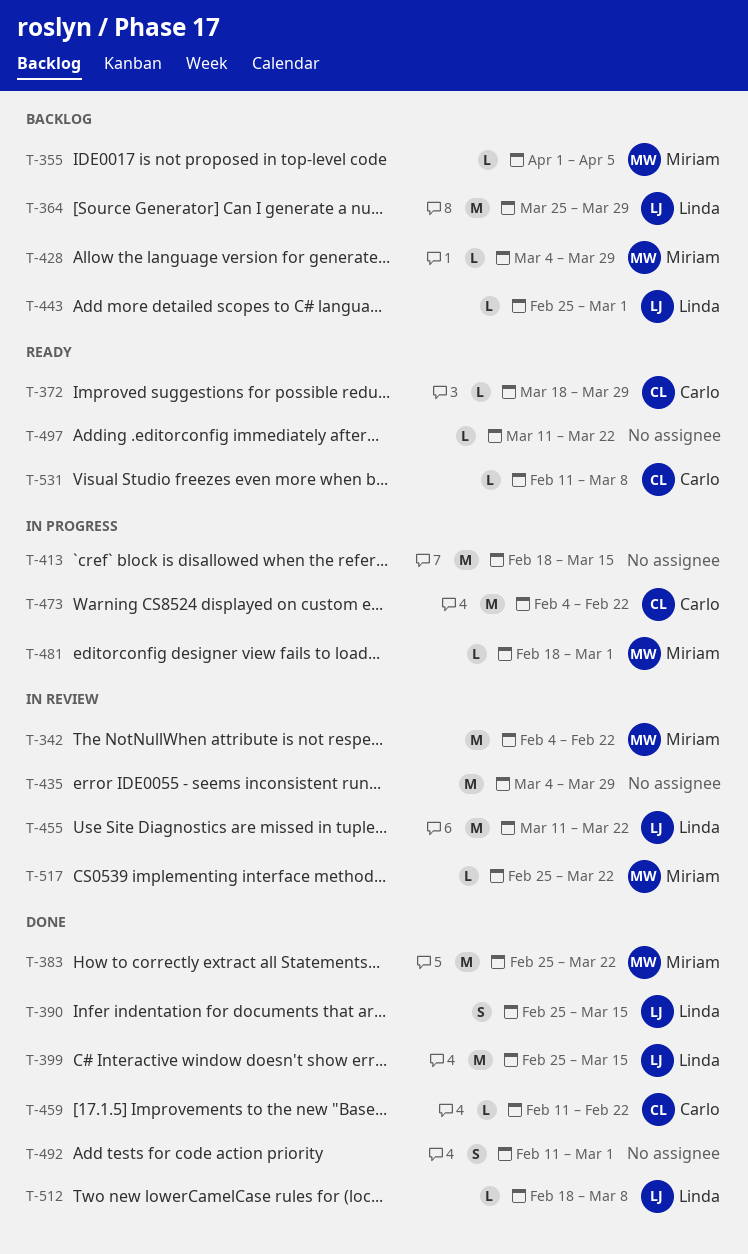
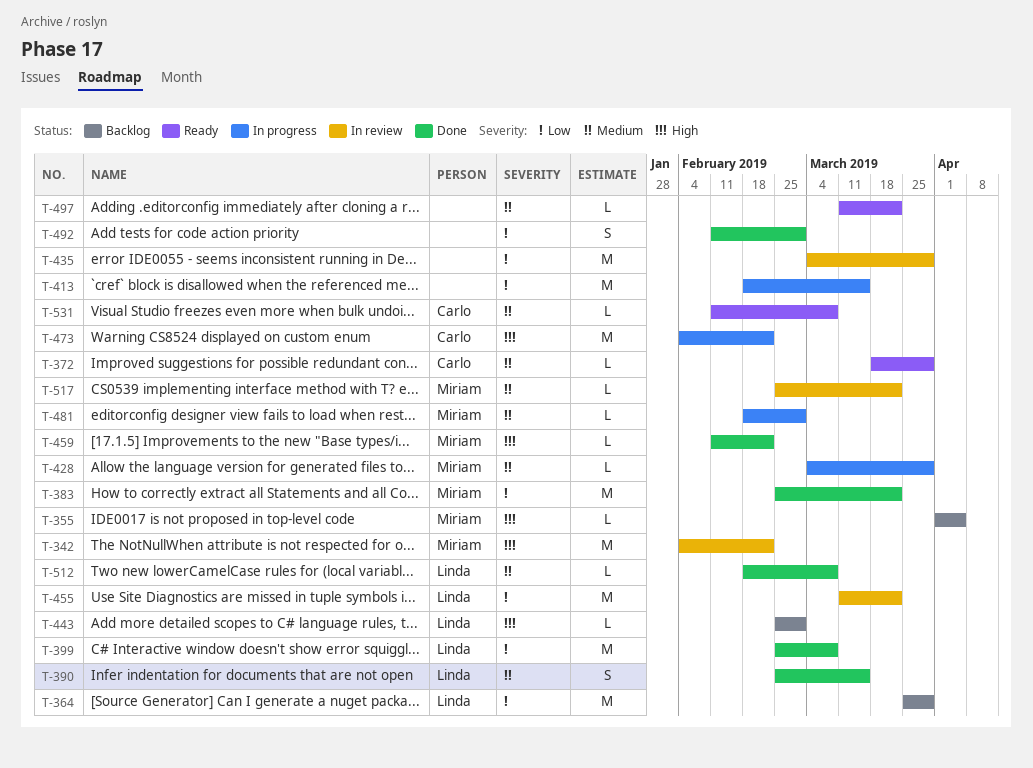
T-399, due: Mar 15 -> Mar 8
T-428, status: Backlog -> In progress
T-459, owner: Carlo -> Miriam

